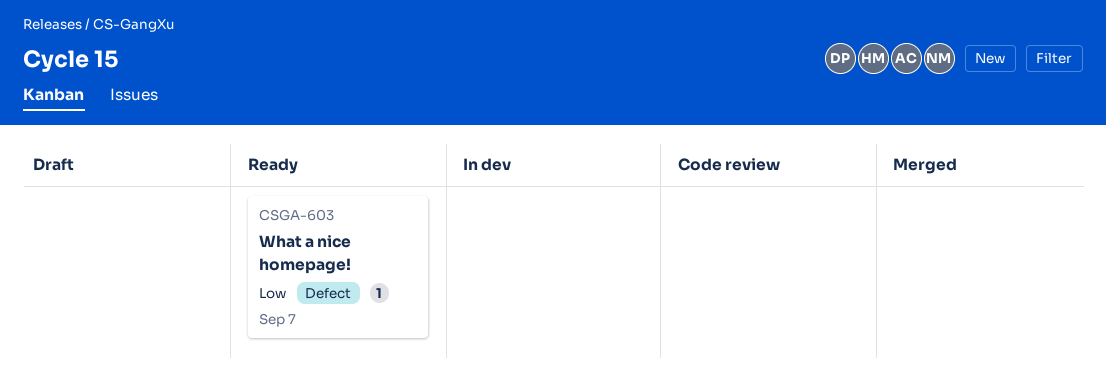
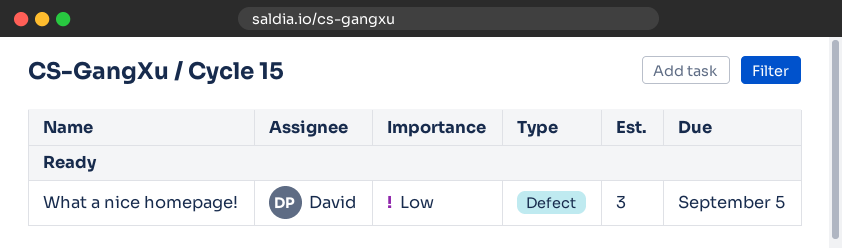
What a nice homepage!, estimate: 1 -> 3
What a nice homepage!, due: Sep 7 -> Sep 5

